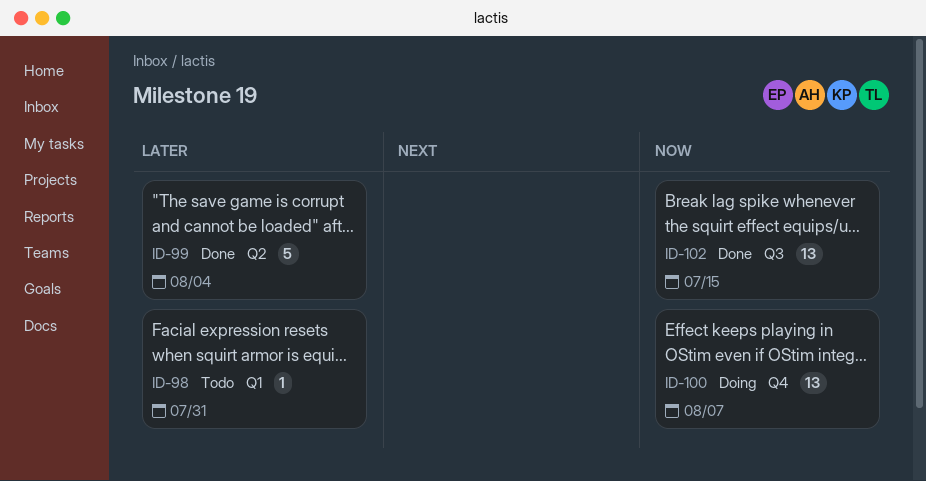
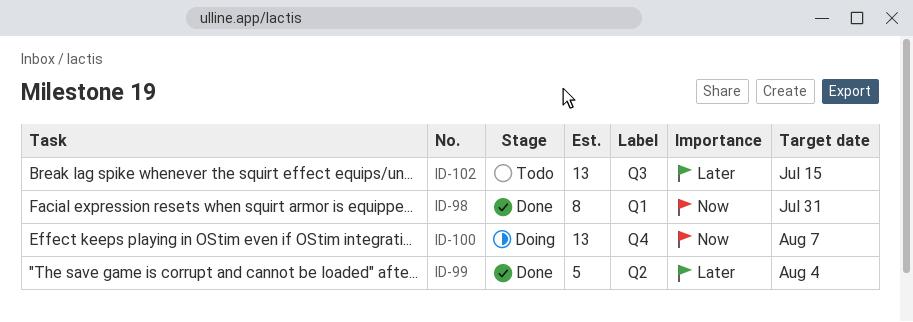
ID-98, status: Todo -> Done
ID-98, priority: Later -> Now
ID-98, estimate: 1 -> 8
ID-102, status: Done -> Todo
ID-102, priority: Now -> Later

